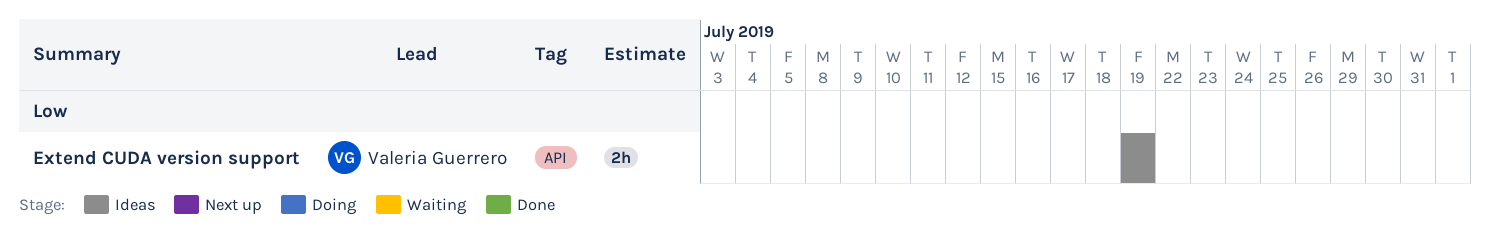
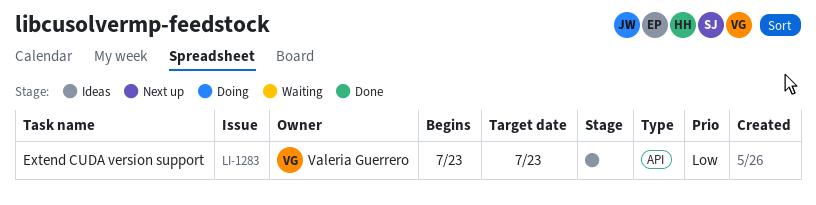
Extend CUDA version support, start: Jul 19 -> Jul 23
Extend CUDA version support, due: Jul 19 -> Jul 23

